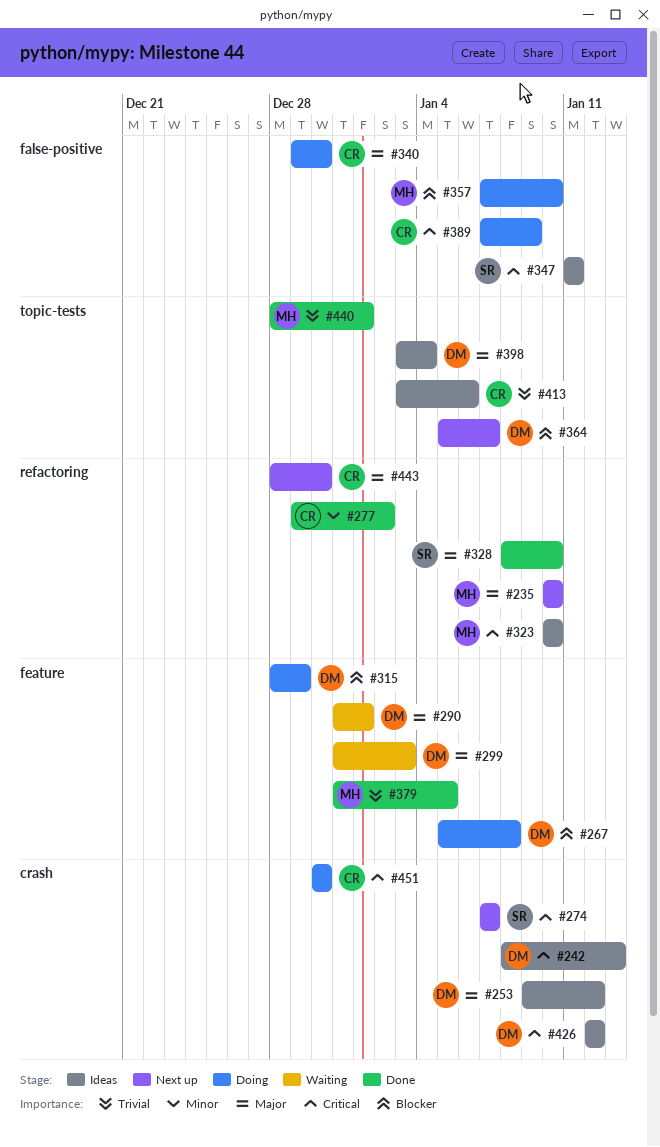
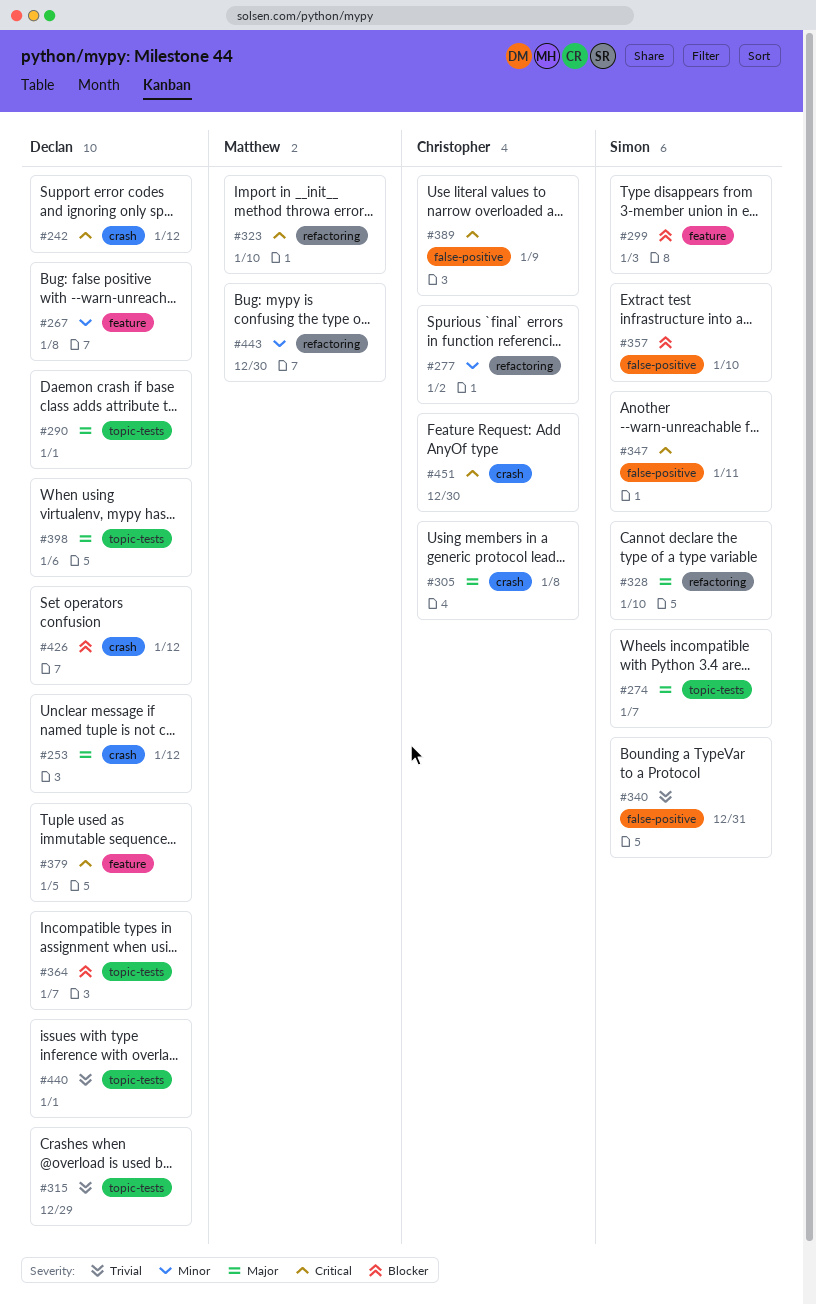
#235: present -> none
#242, due: Jan 13 -> Jan 12
#267, priority: Blocker -> Minor
#274, priority: Critical -> Major
#274, label: crash -> topic-tests
#290, label: feature -> topic-tests
#299, owner: Declan -> Simon
#299, priority: Major -> Blocker
#305: none -> present
#315, priority: Blocker -> Trivial
#315, label: feature -> topic-tests
#340, owner: Christopher -> Simon
#340, priority: Major -> Trivial
#340, due: Dec 30 -> Dec 31
#357, owner: Matthew -> Simon
#379, owner: Matthew -> Declan
#379, priority: Trivial -> Critical
#398, due: Jan 4 -> Jan 6
#413: present -> none
#426, priority: Critical -> Blocker
#440, owner: Matthew -> Declan
#443, owner: Christopher -> Matthew
#443, priority: Major -> Minor

